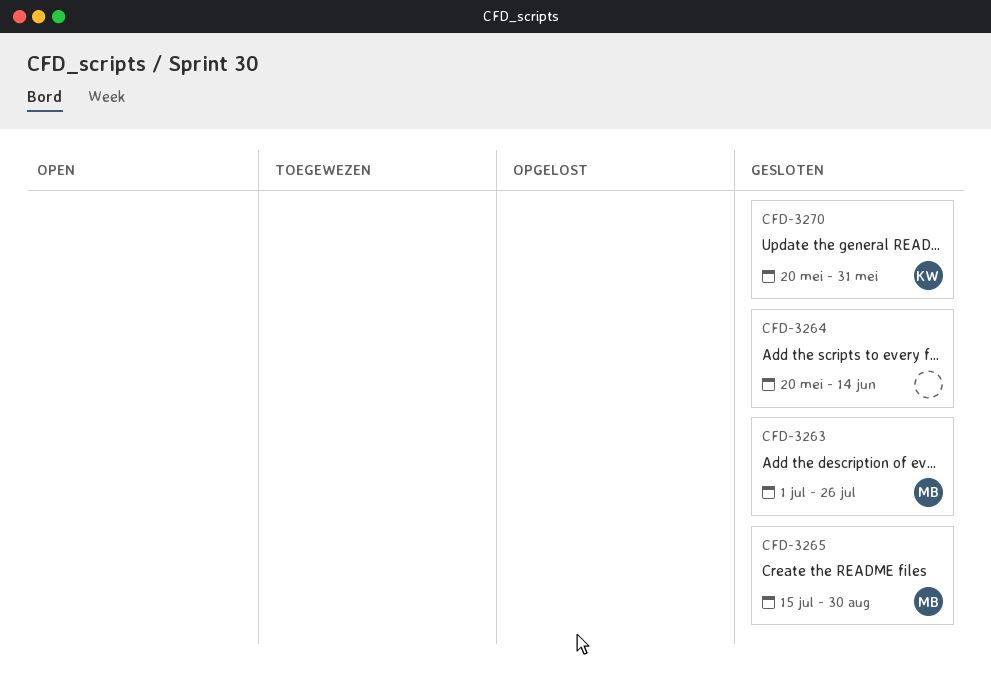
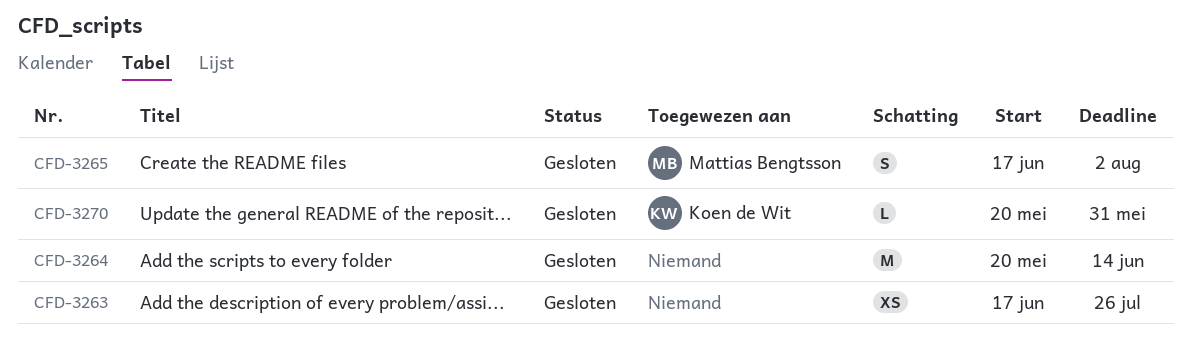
CFD-3263, owner: Mattias Bengtsson -> none
CFD-3263, start: Jul 1 -> Jun 17
CFD-3265, start: Jul 15 -> Jun 17
CFD-3265, due: Aug 30 -> Aug 2

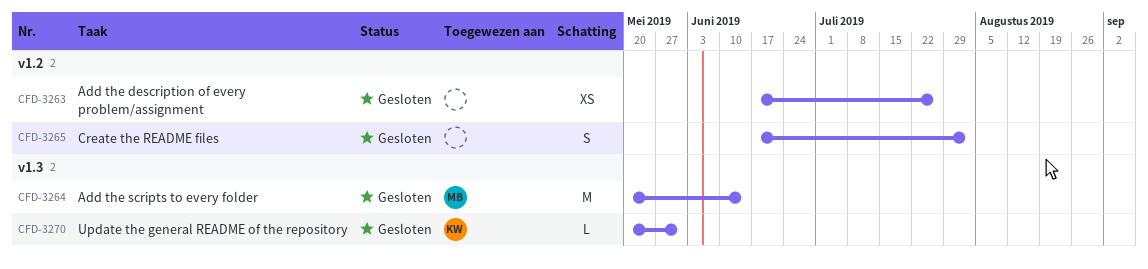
CFD-3264, owner: none -> Mattias Bengtsson
CFD-3265, owner: Mattias Bengtsson -> none

